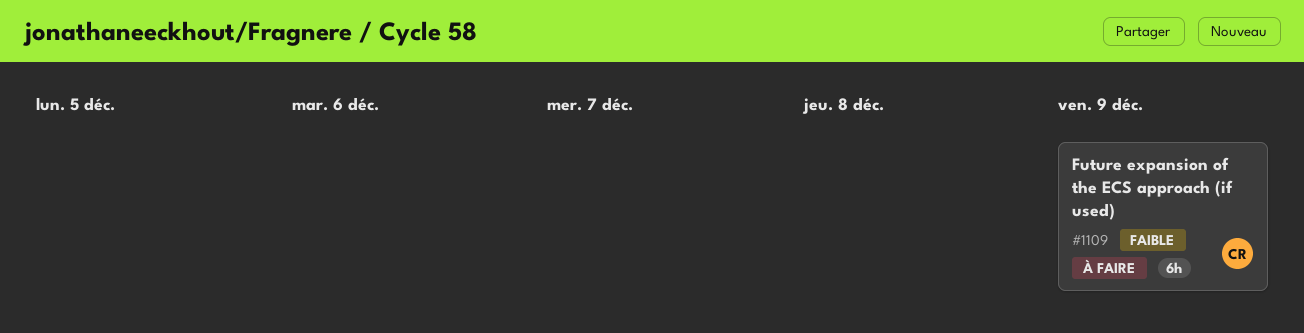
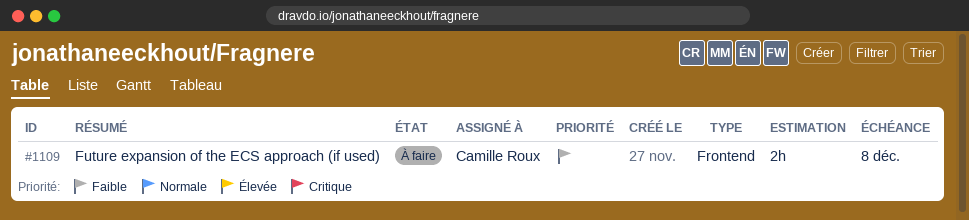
#1109, estimate: 6h -> 2h
#1109, due: Dec 9 -> Dec 8

